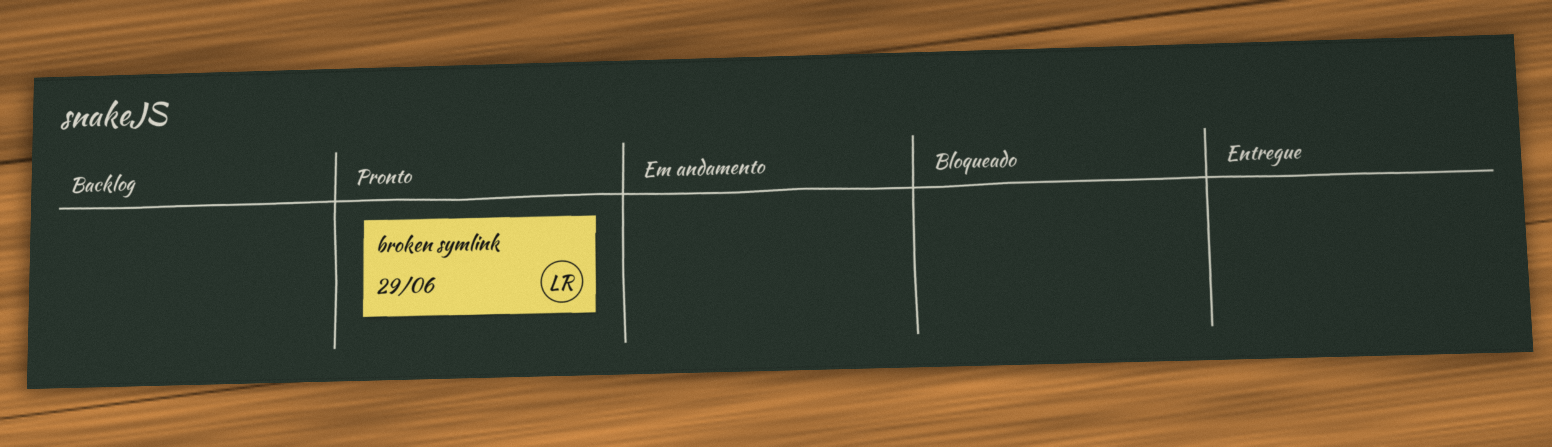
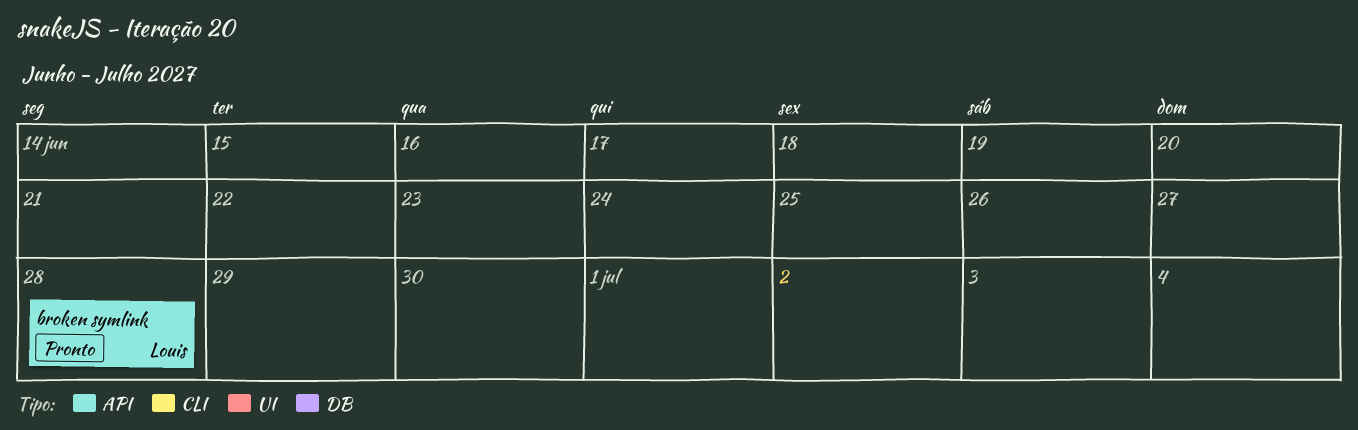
broken symlink, due: Jun 29 -> Jun 28

